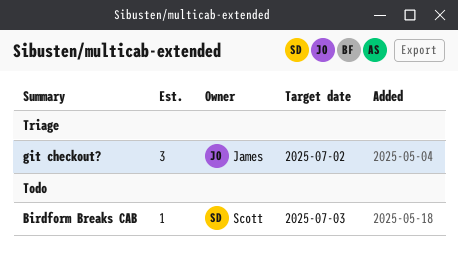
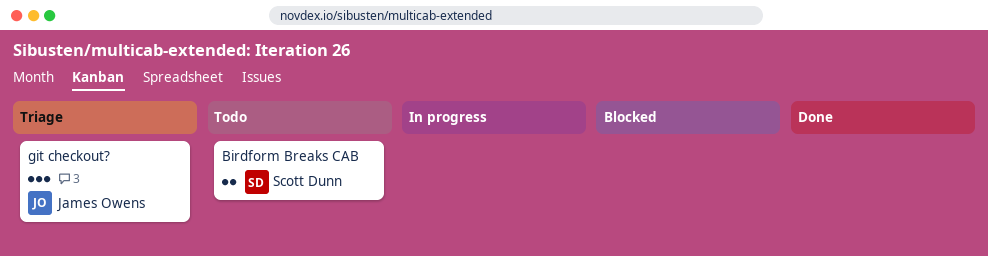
Birdform Breaks CAB, estimate: 1 -> 2

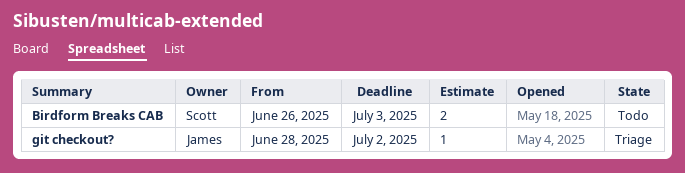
git checkout?, estimate: 3 -> 1

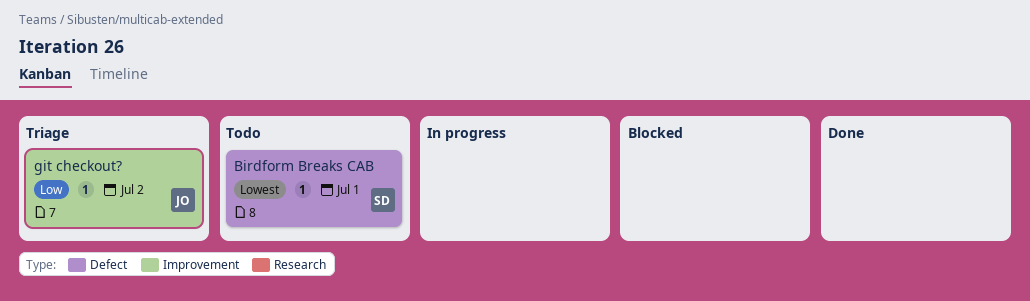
Birdform Breaks CAB, estimate: 2 -> 1
Birdform Breaks CAB, due: Jul 3 -> Jul 1

